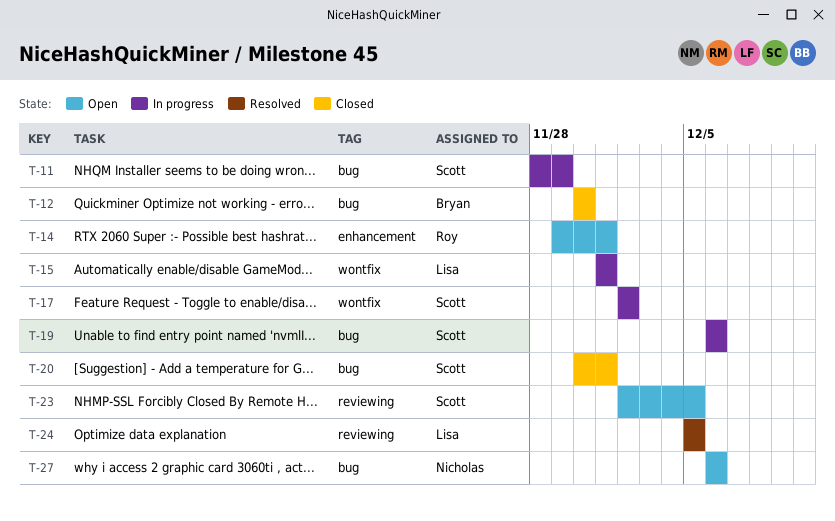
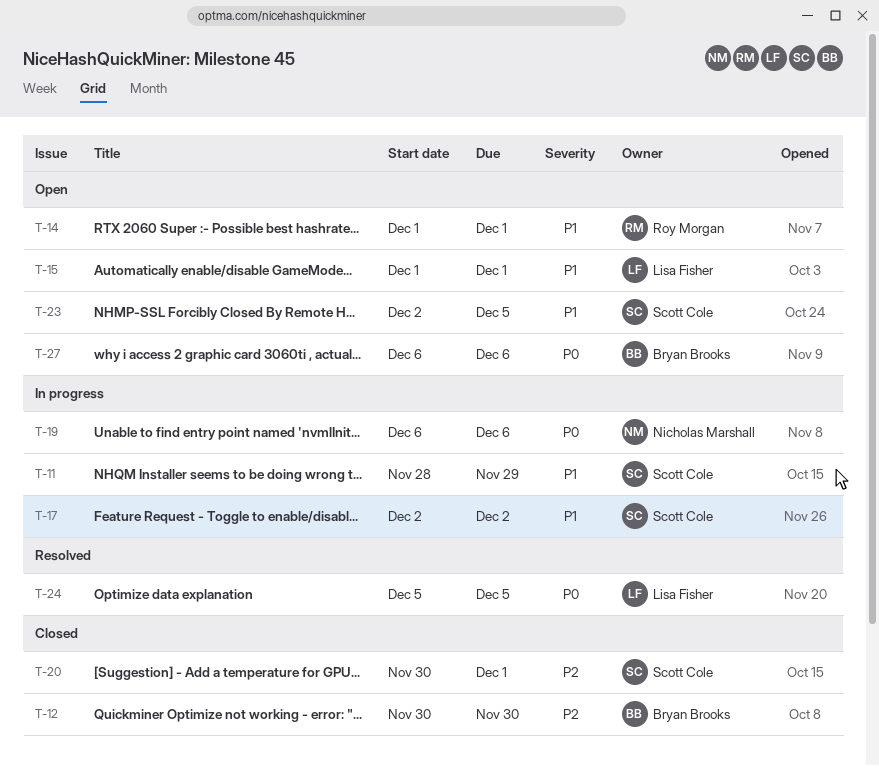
T-14, start: Nov 29 -> Dec 1
T-15, status: In progress -> Open
T-19, owner: Scott Cole -> Nicholas Marshall
T-27, owner: Nicholas Marshall -> Bryan Brooks

